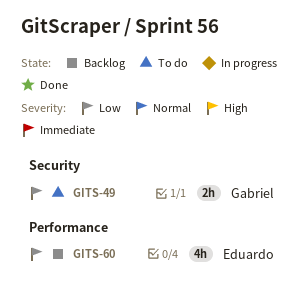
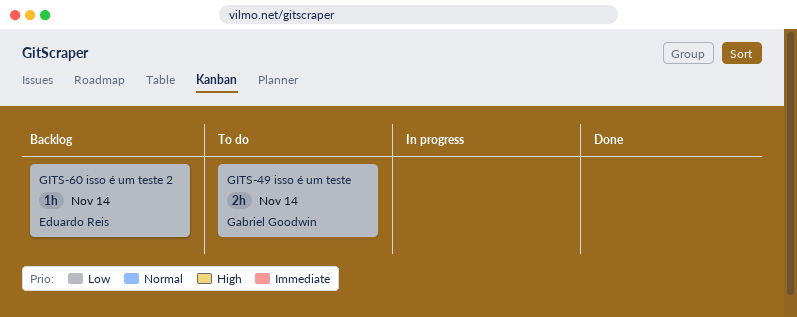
GITS-60, estimate: 4h -> 1h

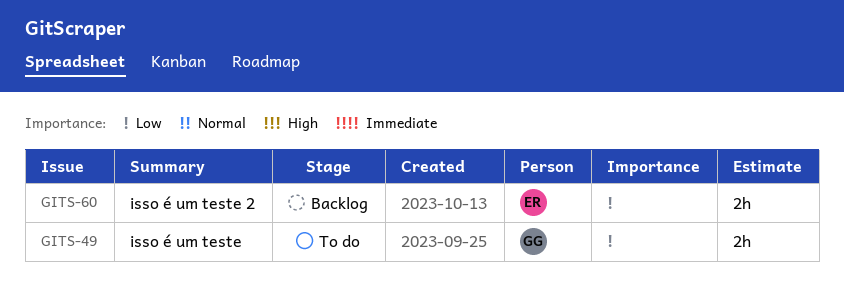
GITS-60, estimate: 1h -> 2h

